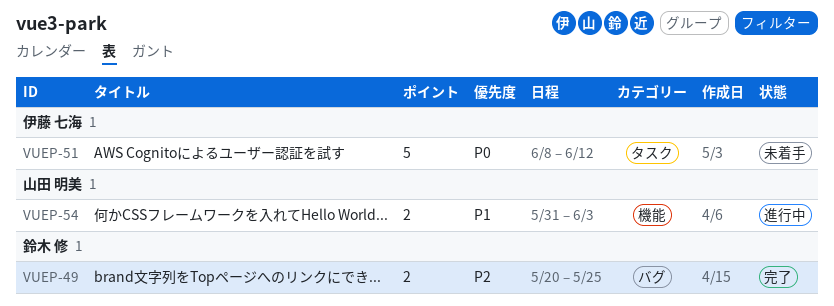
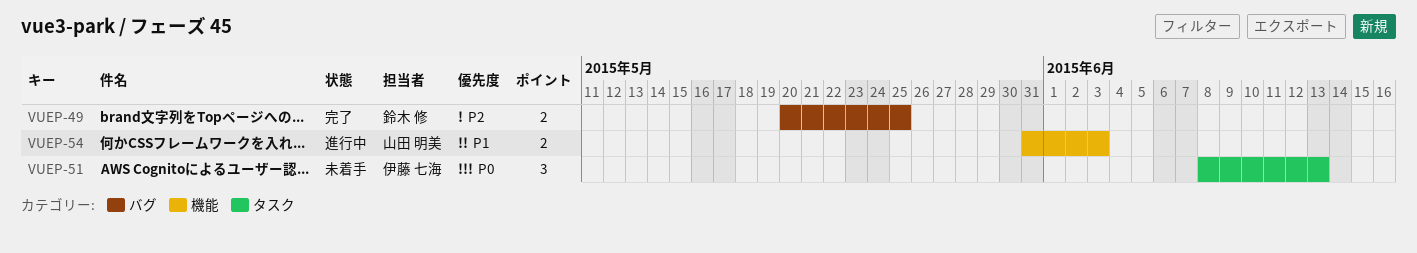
VUEP-51, estimate: 5 -> 3
VUEP-51, due: Jun 12 -> Jun 13

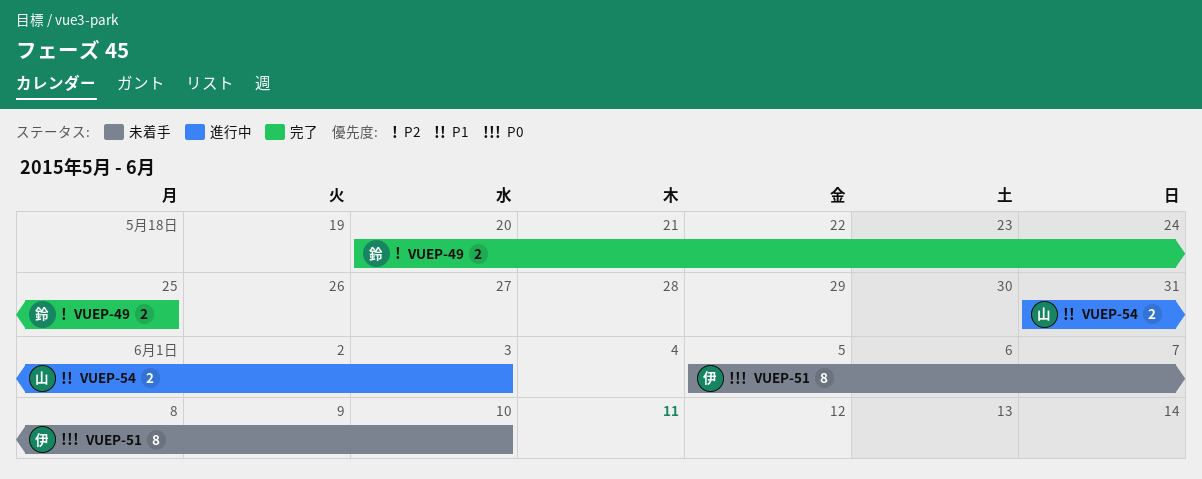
VUEP-51, estimate: 3 -> 8
VUEP-51, start: Jun 8 -> Jun 5
VUEP-51, due: Jun 13 -> Jun 10

